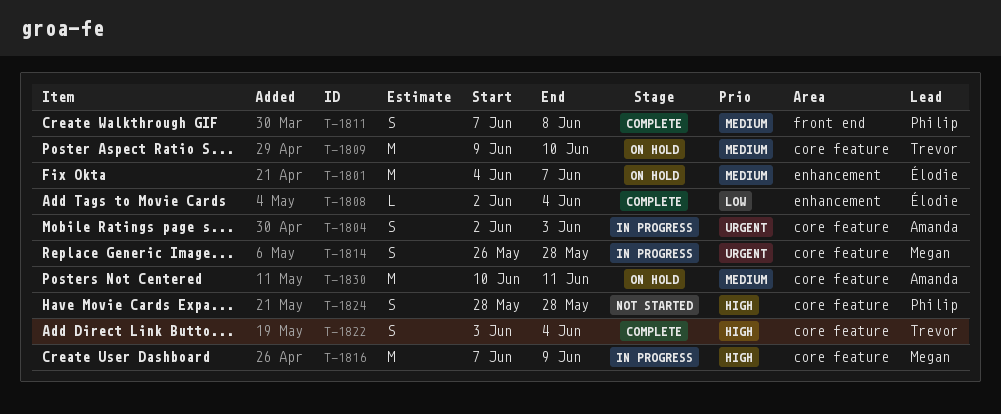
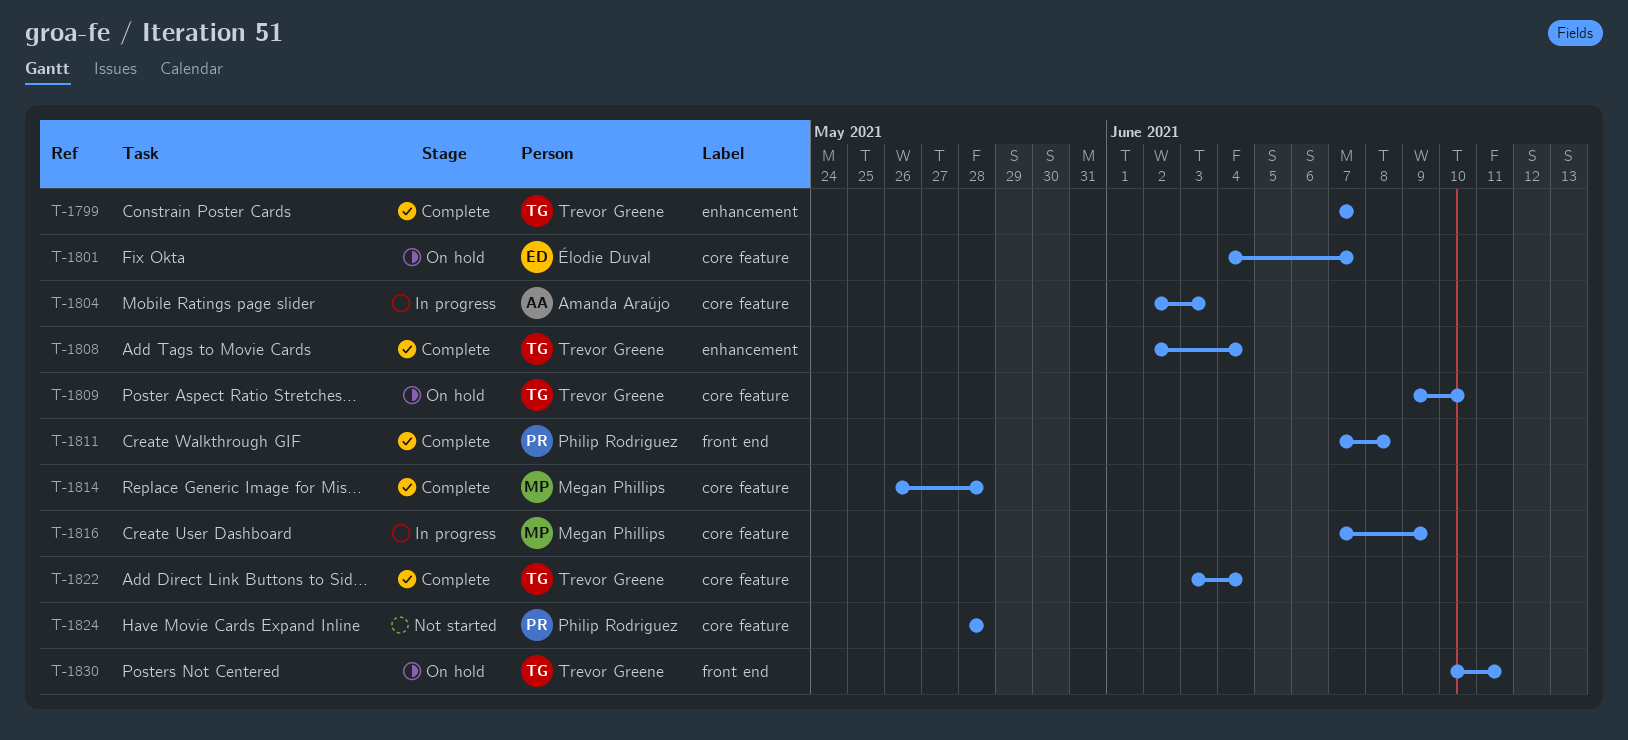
T-1799: none -> present
T-1801, label: enhancement -> core feature
T-1808, owner: Élodie Duval -> Trevor Greene
T-1814, status: In progress -> Complete
T-1830, owner: Amanda Araújo -> Trevor Greene
T-1830, label: core feature -> front end

